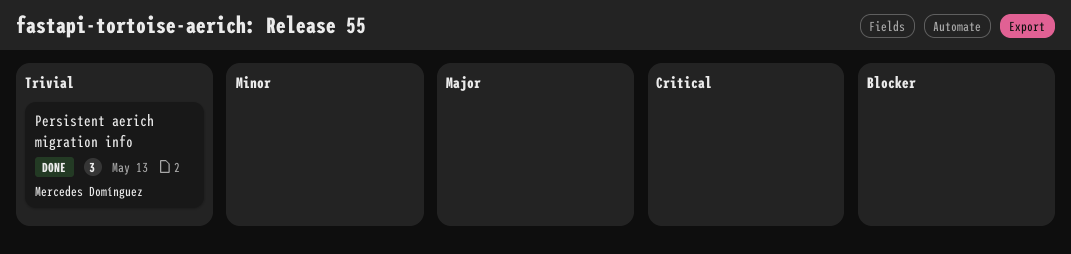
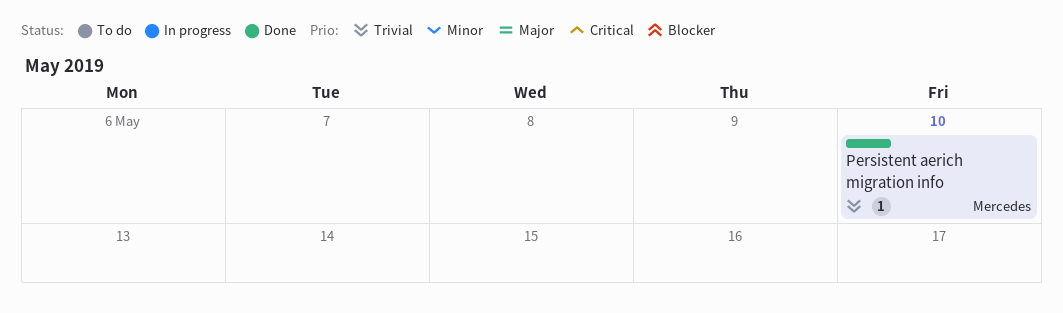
Persistent aerich migration info, estimate: 3 -> 1
Persistent aerich migration info, due: May 13 -> May 10

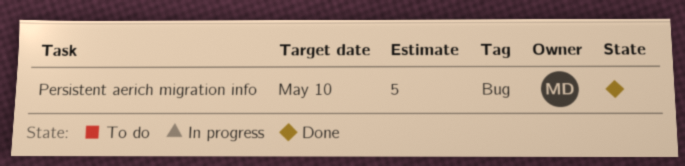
Persistent aerich migration info, estimate: 1 -> 5

